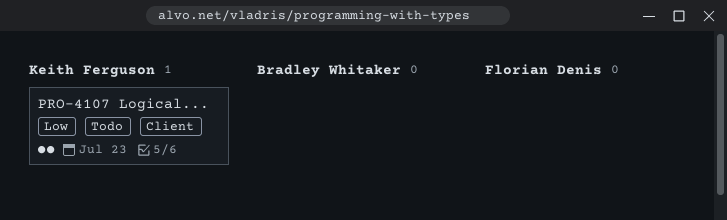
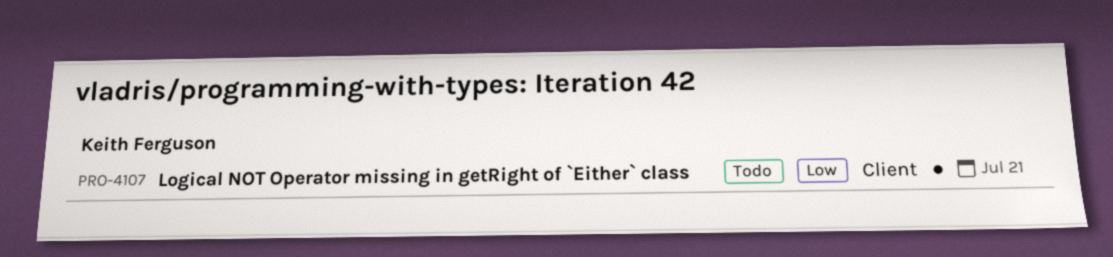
PRO-4107, estimate: 2 -> 1
PRO-4107, due: Jul 23 -> Jul 21

